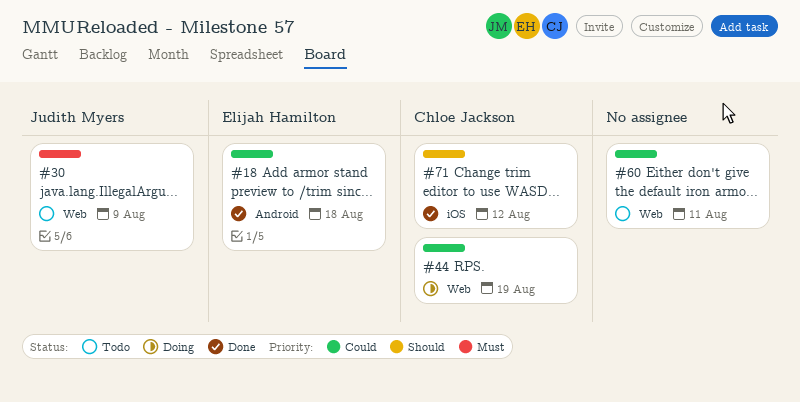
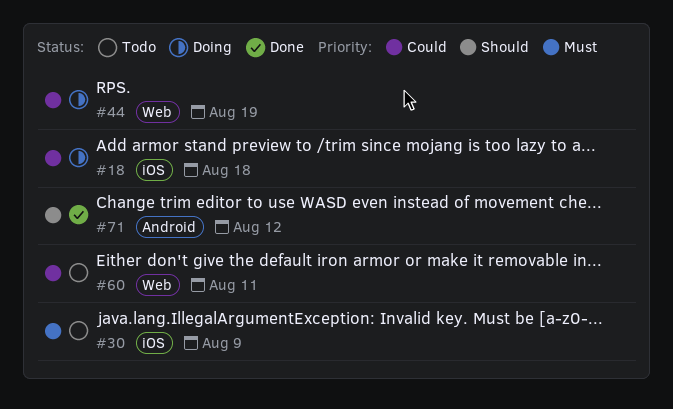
#18, status: Done -> Doing
#18, label: Android -> iOS
#30, label: Web -> iOS
#71, label: iOS -> Android

